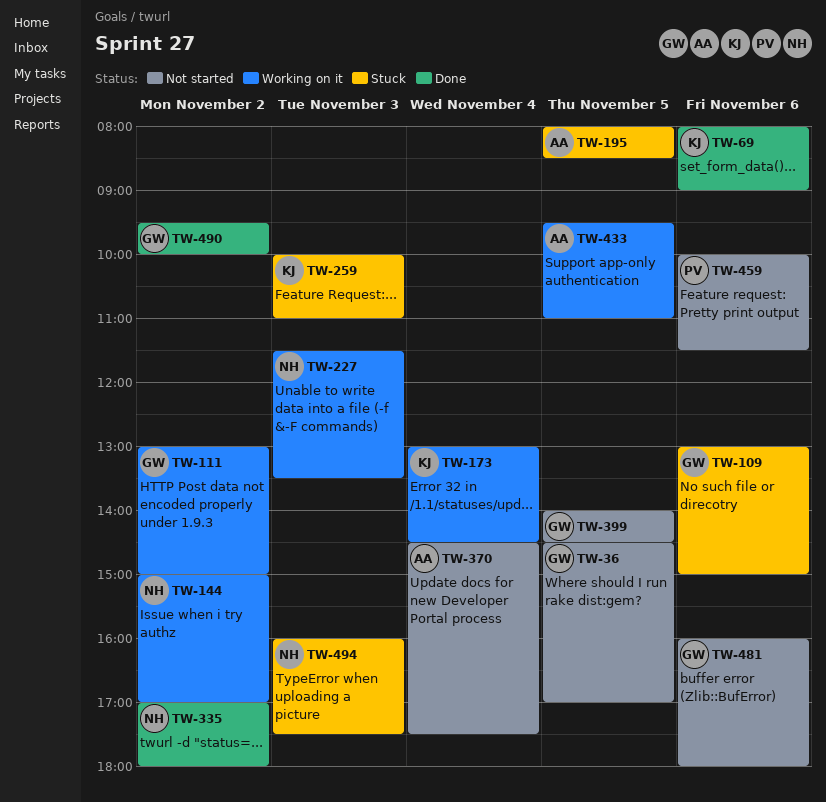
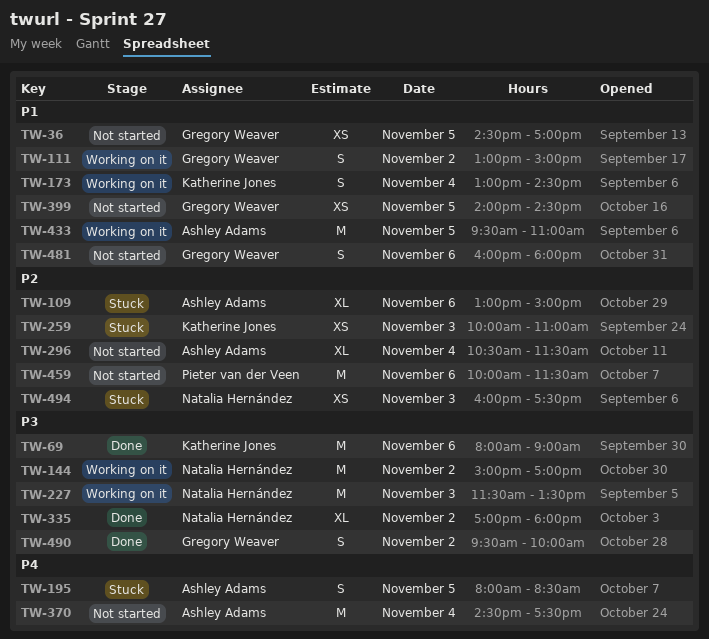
TW-109, owner: Gregory Weaver -> Ashley Adams
TW-296: none -> present

